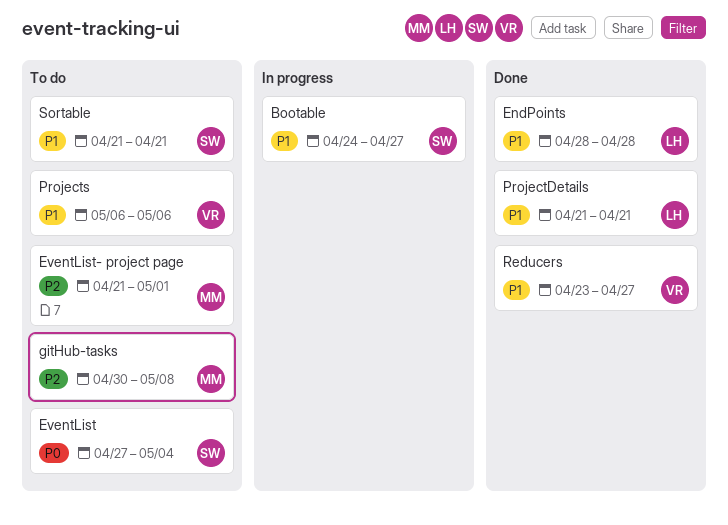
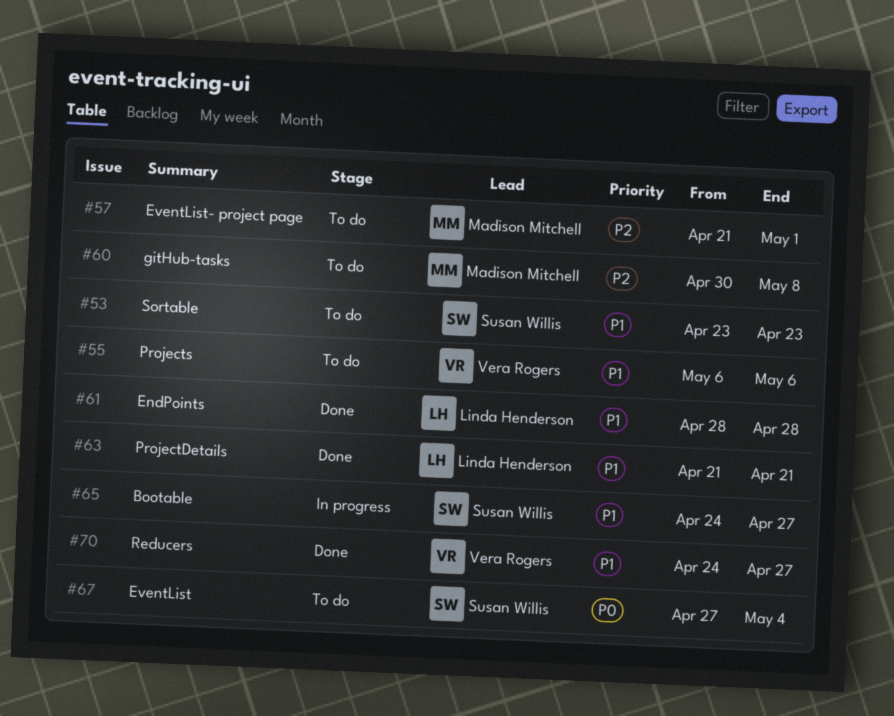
Reducers, start: Apr 23 -> Apr 24
Sortable, start: Apr 21 -> Apr 23
Sortable, due: Apr 21 -> Apr 23

